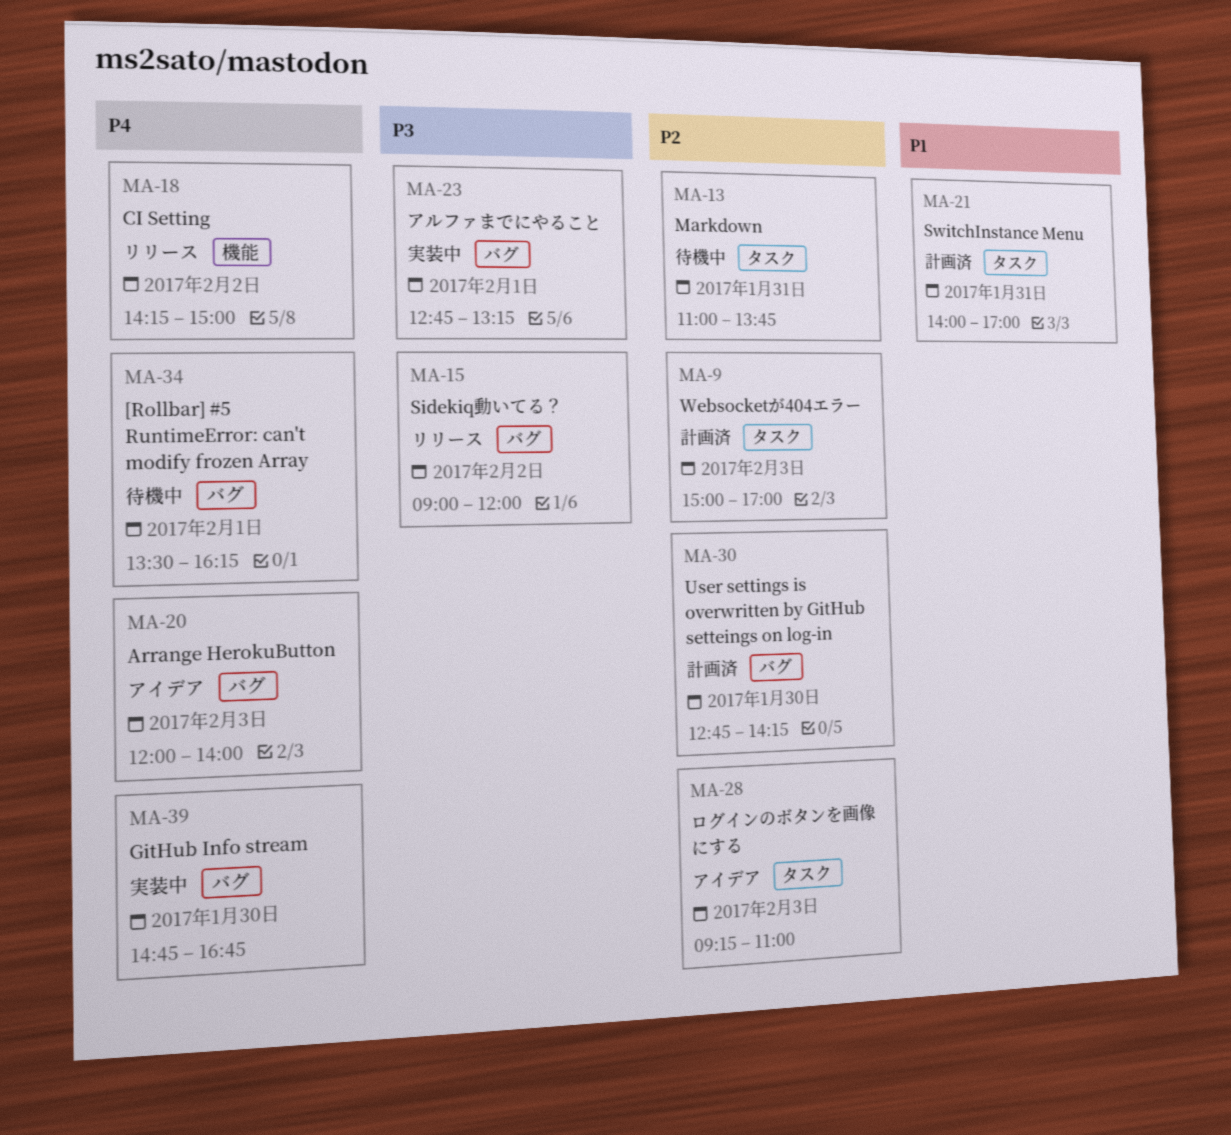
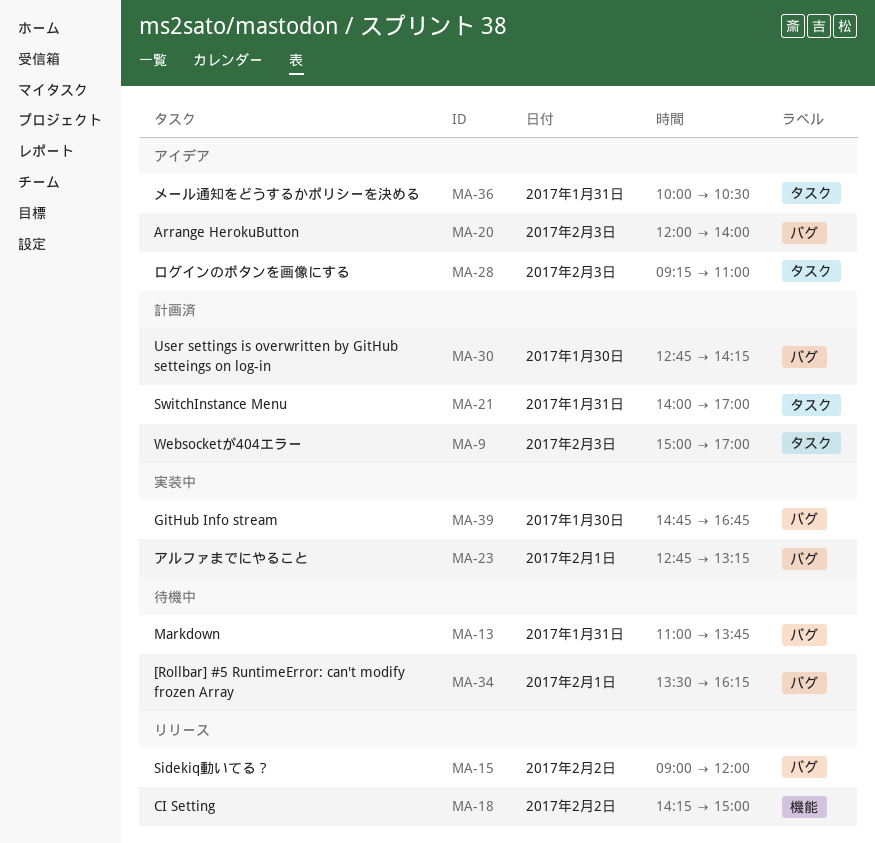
MA-13, label: タスク -> バグ
MA-36: none -> present

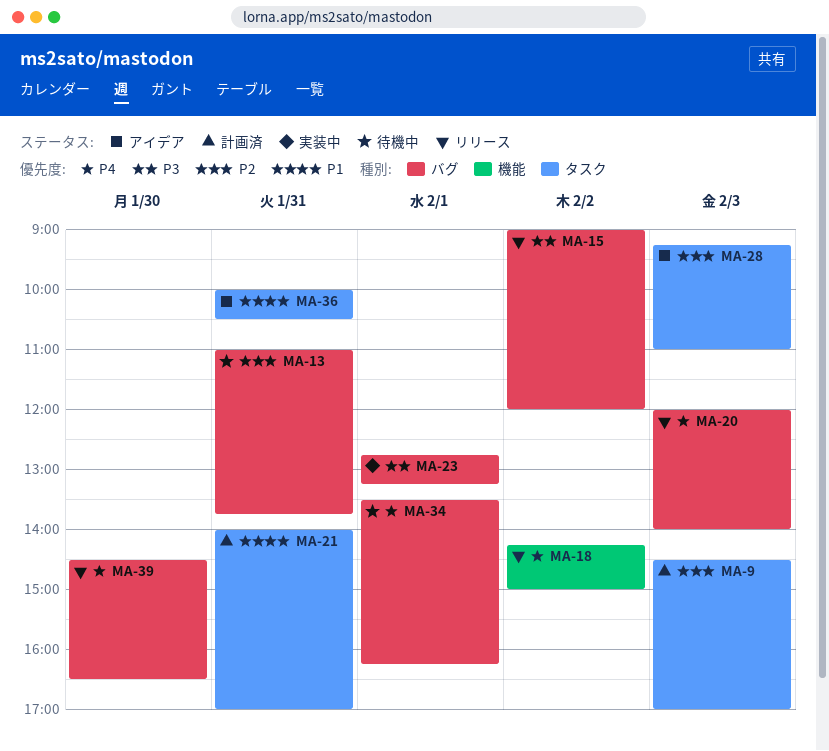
MA-9, begins: 15:00 -> 14:30
MA-20, status: アイデア -> リリース
MA-30: present -> none
MA-39, status: 実装中 -> リリース
MA-39, begins: 14:45 -> 14:30
MA-39, ends: 16:45 -> 16:30

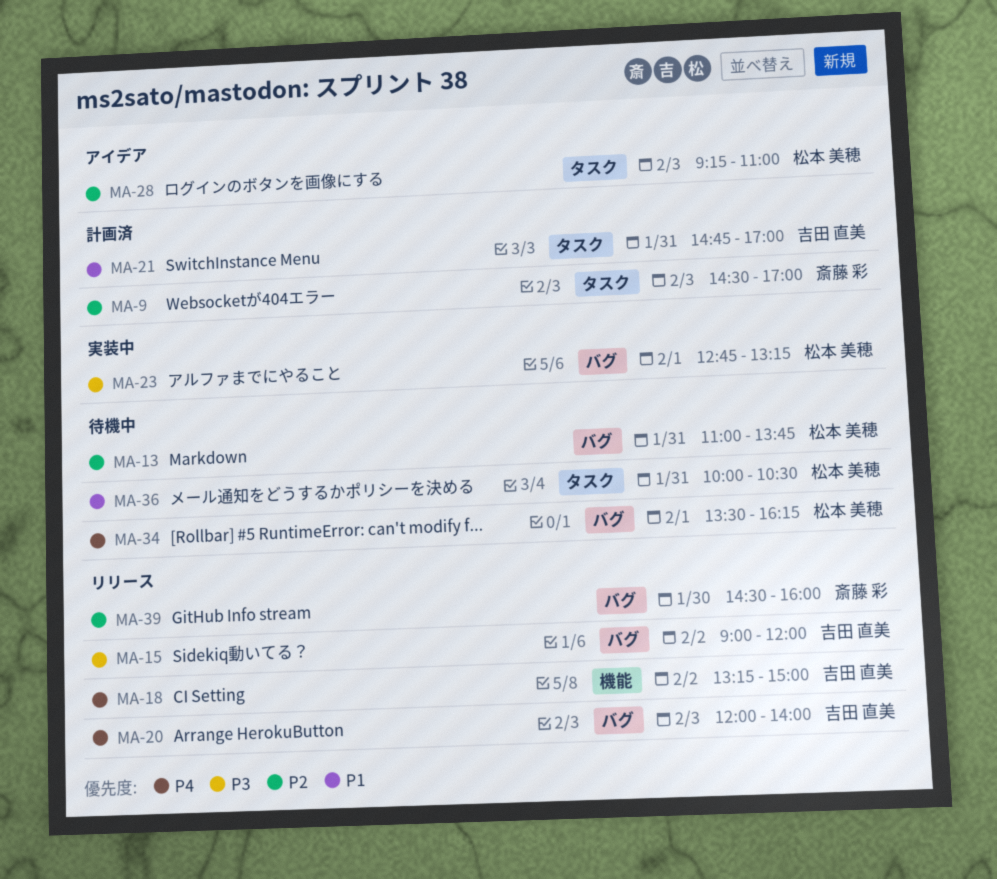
MA-18, begins: 14:15 -> 13:15
MA-21, begins: 14:00 -> 14:45
MA-36, status: アイデア -> 待機中
MA-39, priority: P4 -> P2
MA-39, ends: 16:30 -> 16:00

